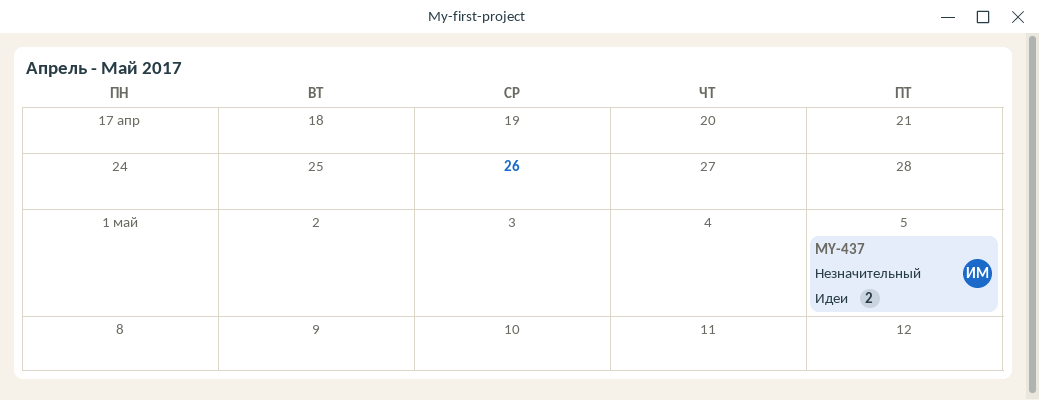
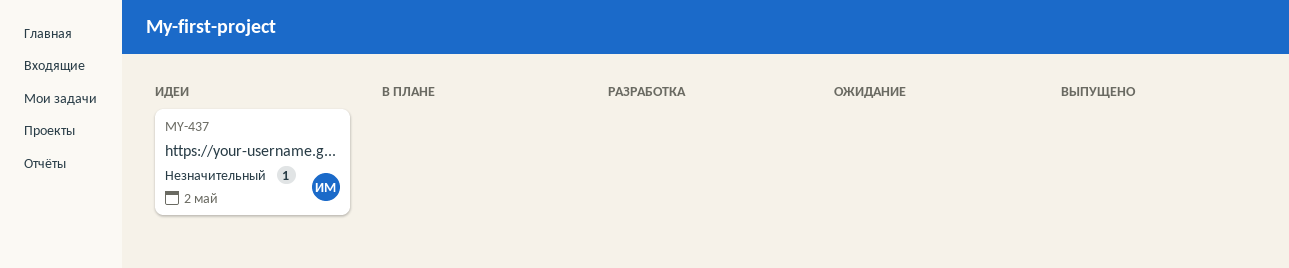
MY-437, estimate: 2 -> 1
MY-437, due: May 5 -> May 2

